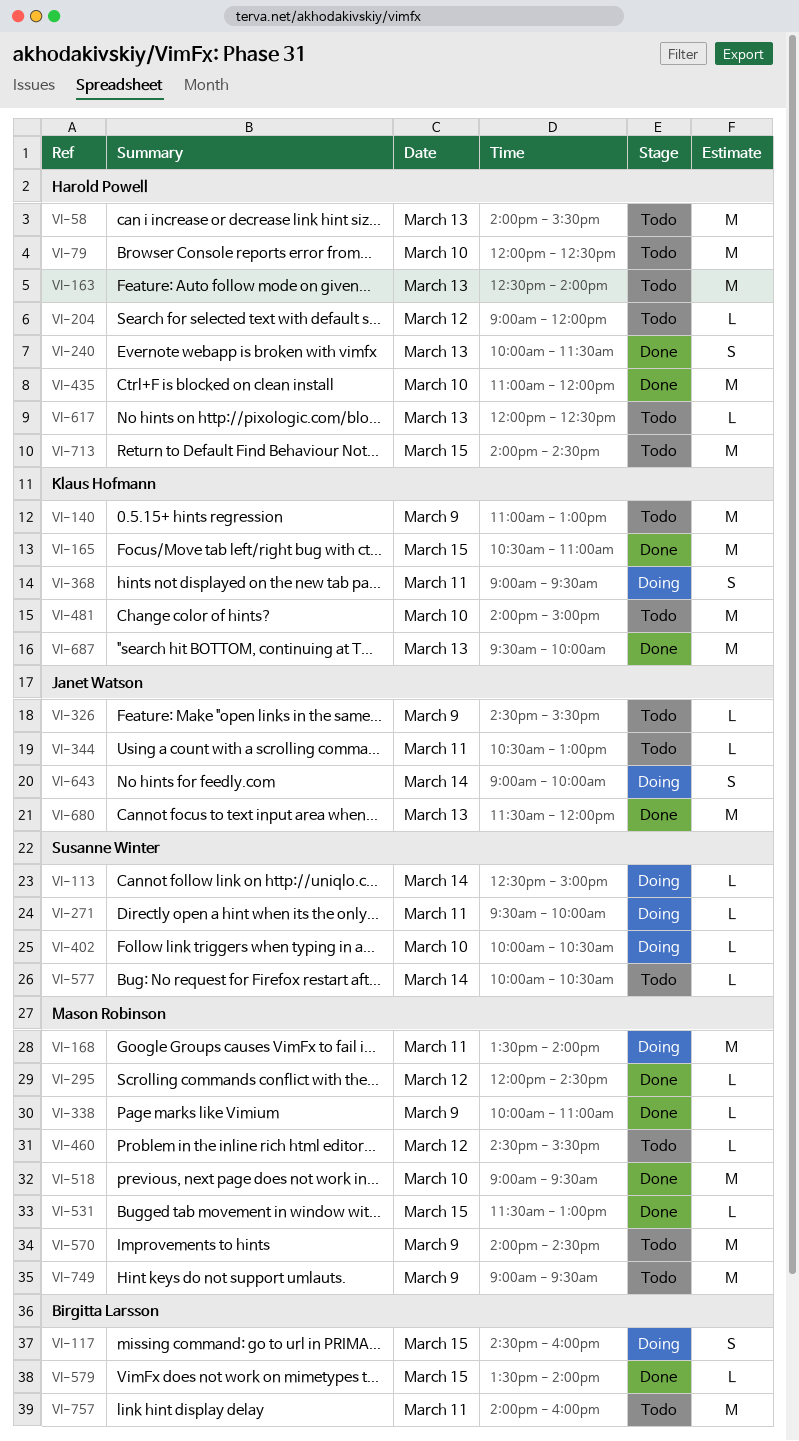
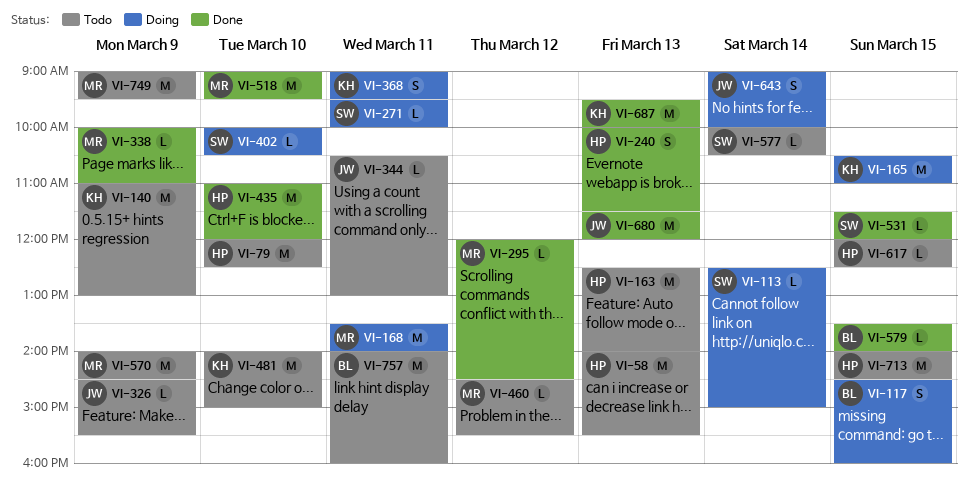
VI-165, status: Done -> Doing
VI-204: present -> none
VI-531, owner: Mason Robinson -> Susanne Winter
VI-531, ends: 13:00 -> 12:00
VI-617, day: Mar 13 -> Mar 15

